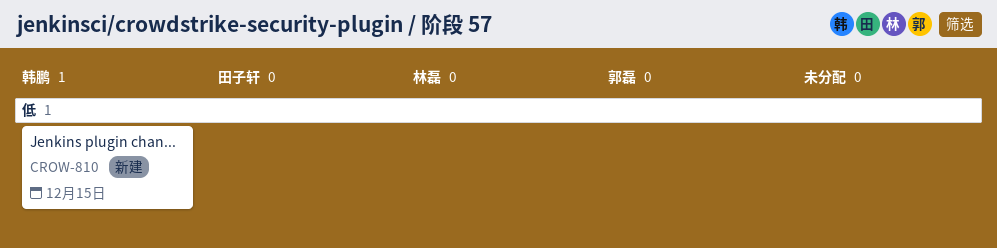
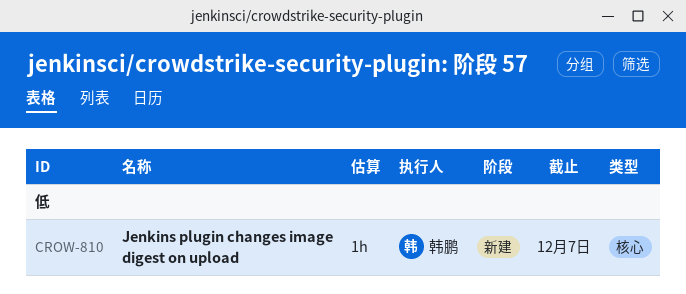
CROW-810, due: Dec 15 -> Dec 7

